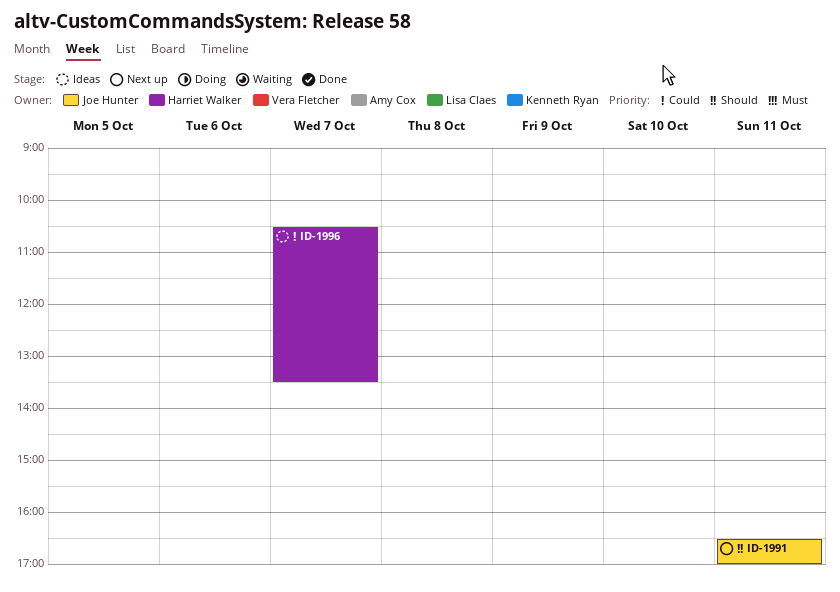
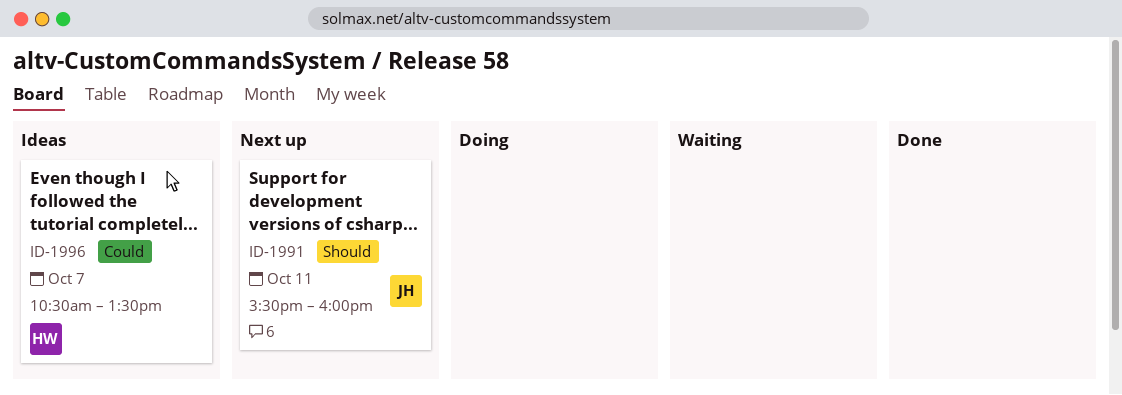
ID-1991, begins: 16:30 -> 15:30
ID-1991, ends: 17:00 -> 16:00

